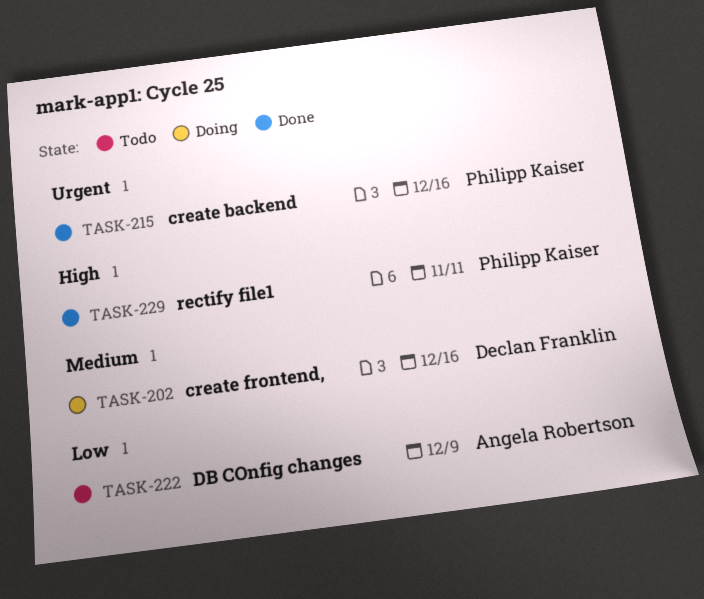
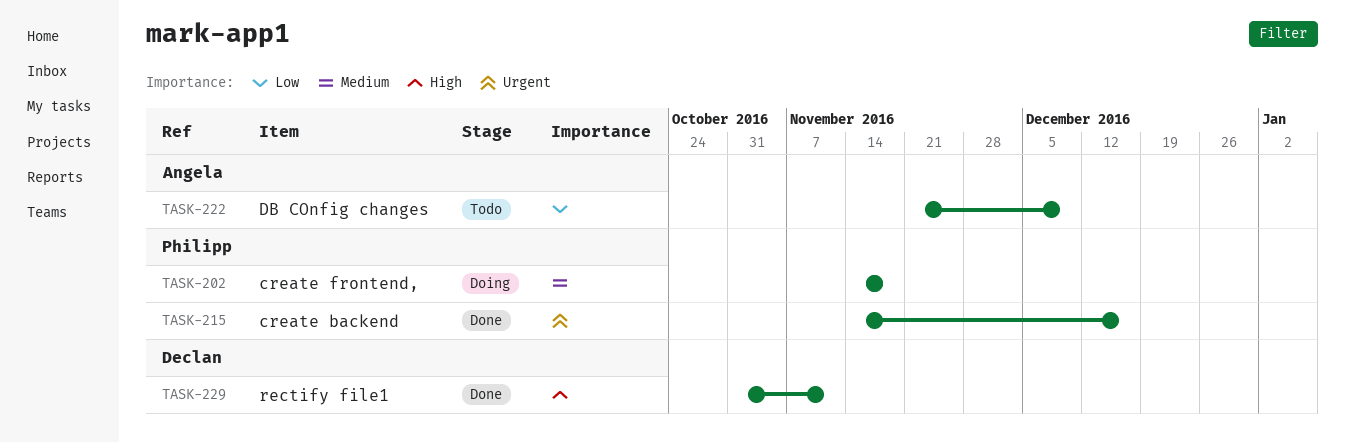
TASK-202, owner: Declan Franklin -> Philipp Kaiser
TASK-202, due: Dec 16 -> Nov 18
TASK-229, owner: Philipp Kaiser -> Declan Franklin

